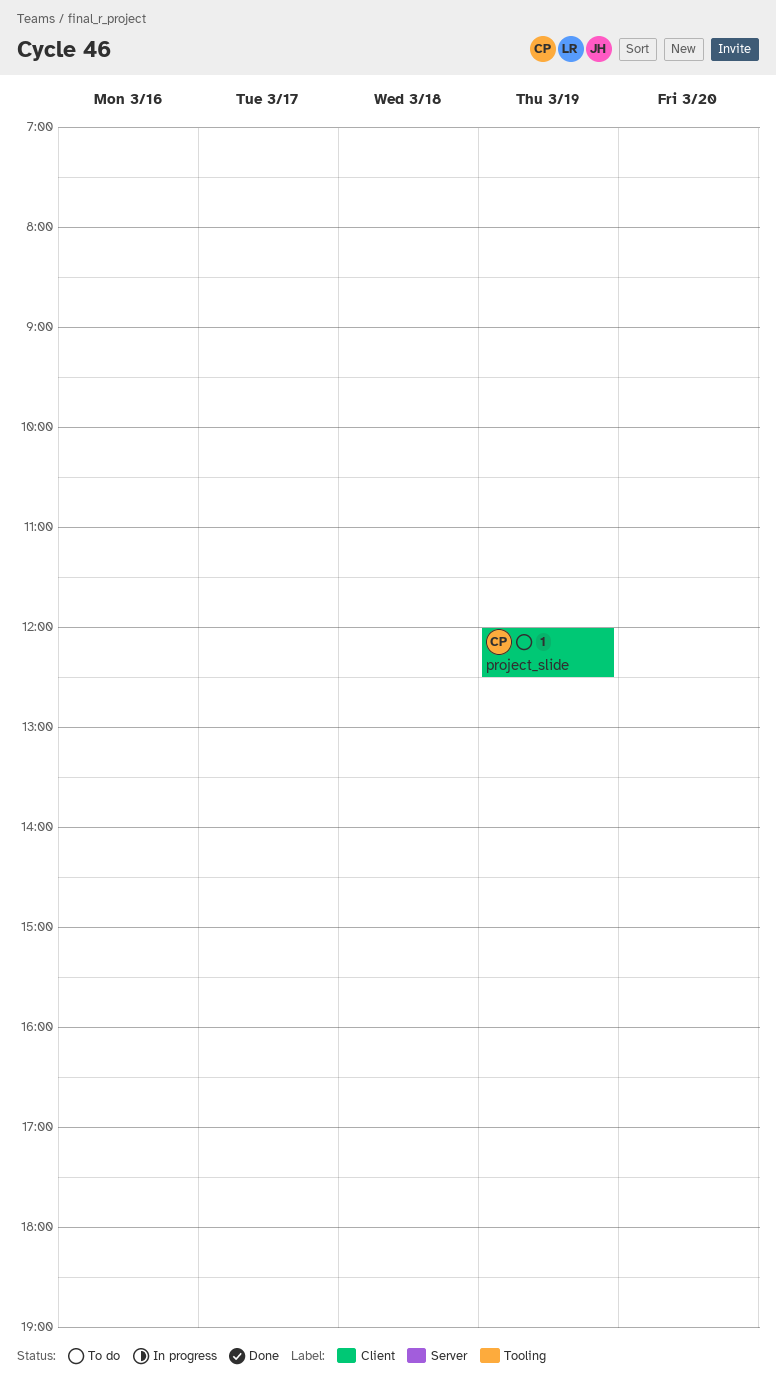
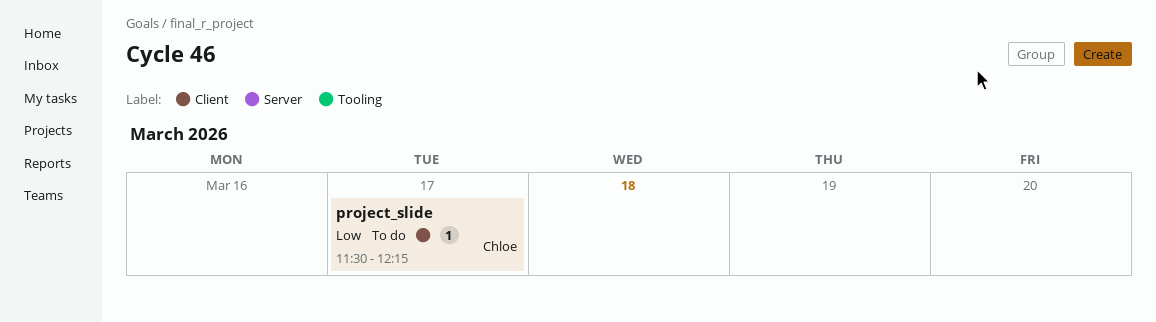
project_slide, day: Mar 19 -> Mar 17
project_slide, begins: 12:00 -> 11:30
project_slide, ends: 12:30 -> 12:15

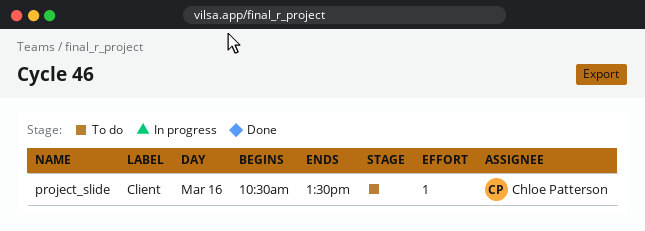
project_slide, day: Mar 17 -> Mar 16
project_slide, begins: 11:30 -> 10:30
project_slide, ends: 12:15 -> 13:30

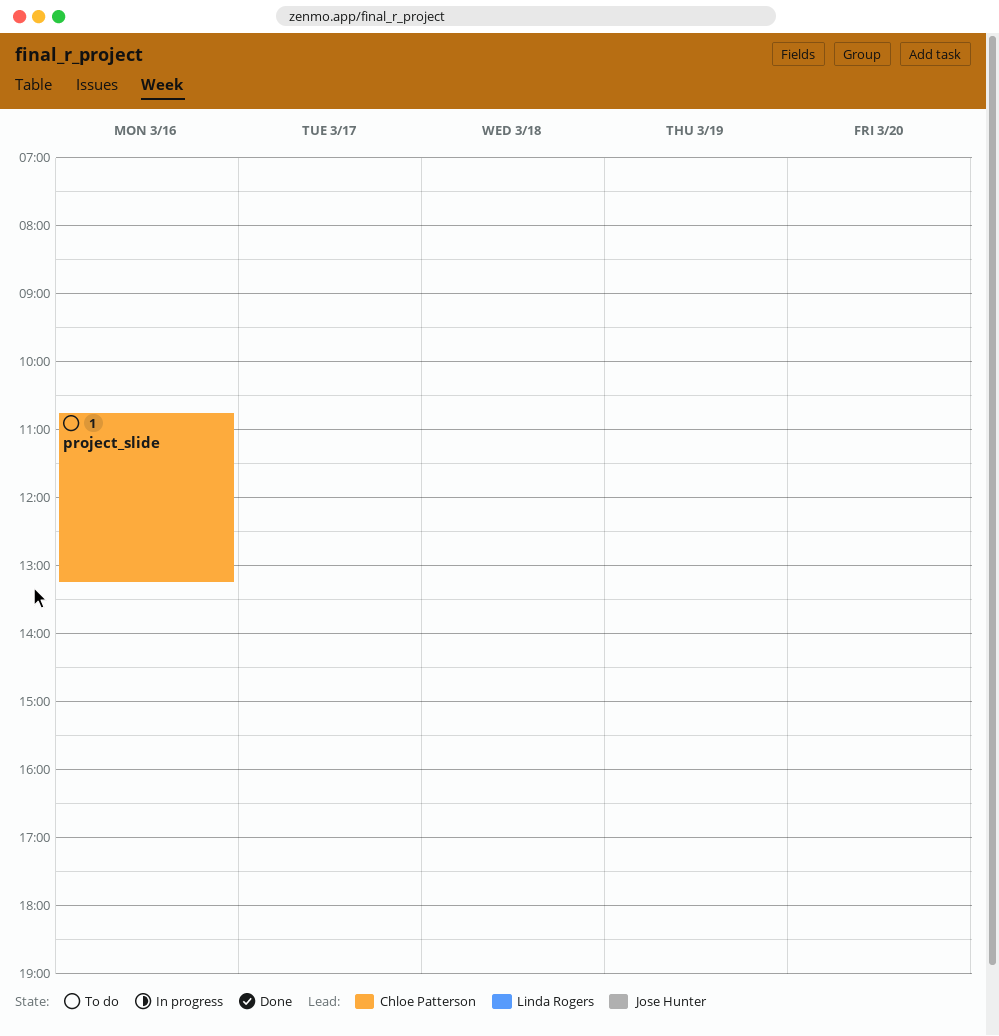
project_slide, begins: 10:30 -> 10:45
project_slide, ends: 13:30 -> 13:15

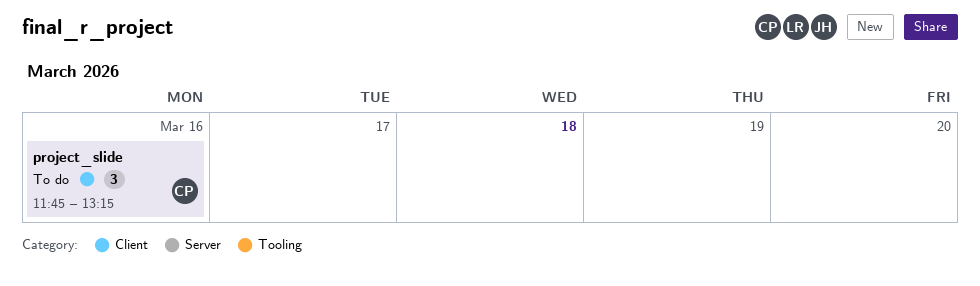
project_slide, estimate: 1 -> 3
project_slide, begins: 10:45 -> 11:45

